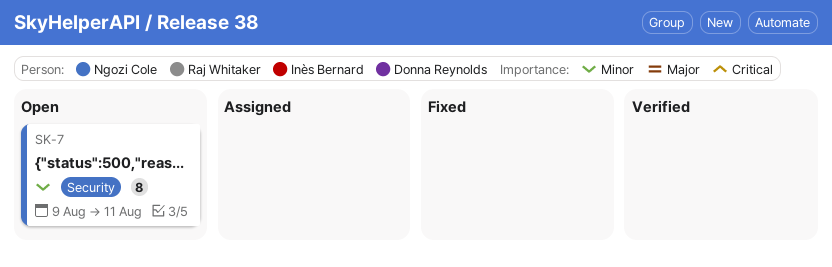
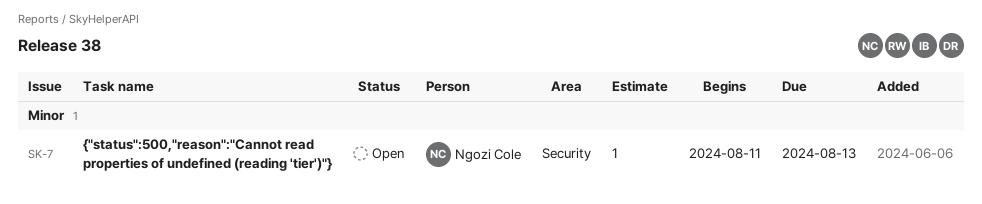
SK-7, estimate: 8 -> 1
SK-7, start: Aug 9 -> Aug 11
SK-7, due: Aug 11 -> Aug 13

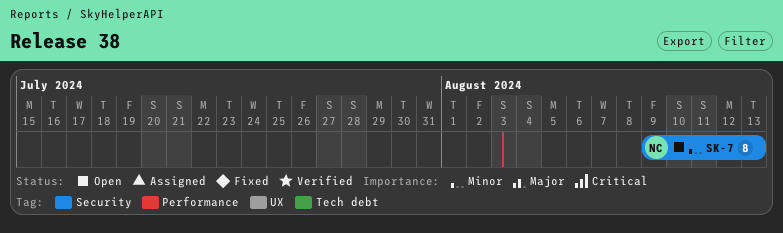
SK-7, estimate: 1 -> 8
SK-7, start: Aug 11 -> Aug 9

